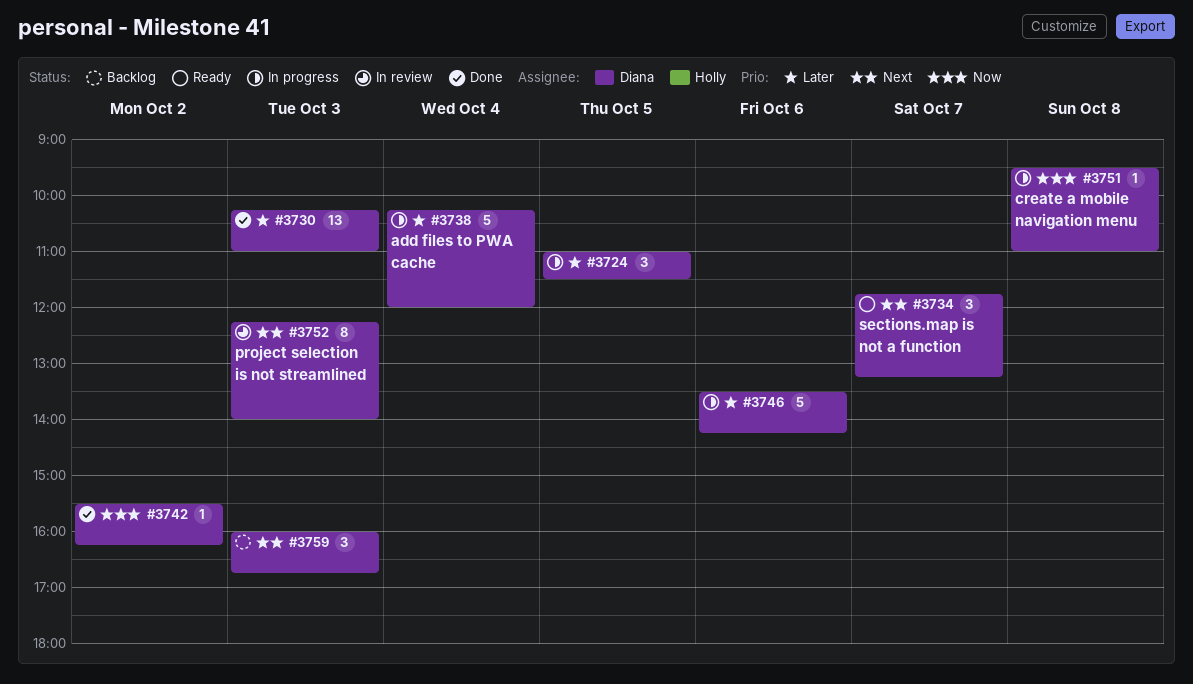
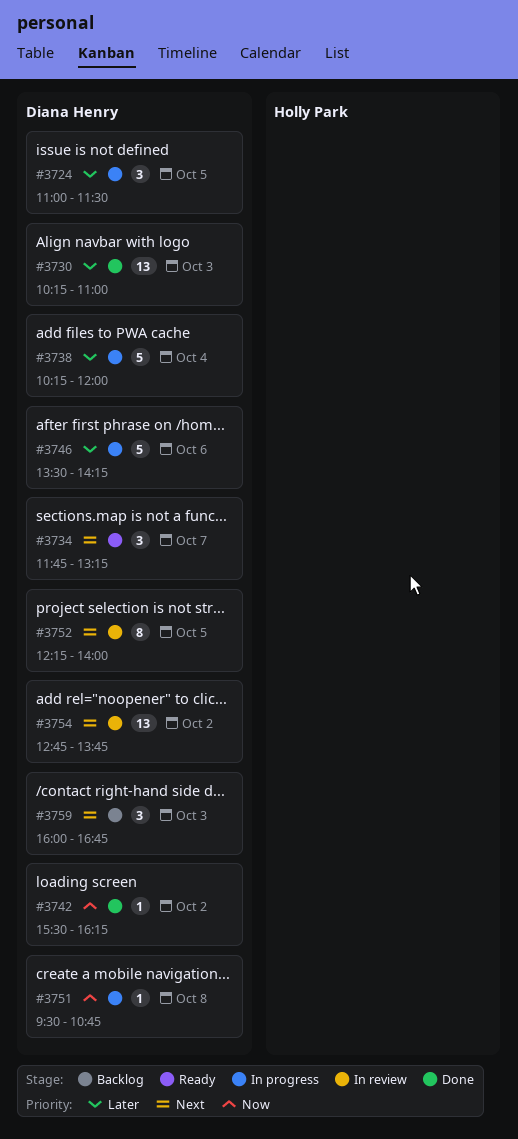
#3751, ends: 11:00 -> 10:45
#3752, day: Oct 3 -> Oct 5
#3754: none -> present

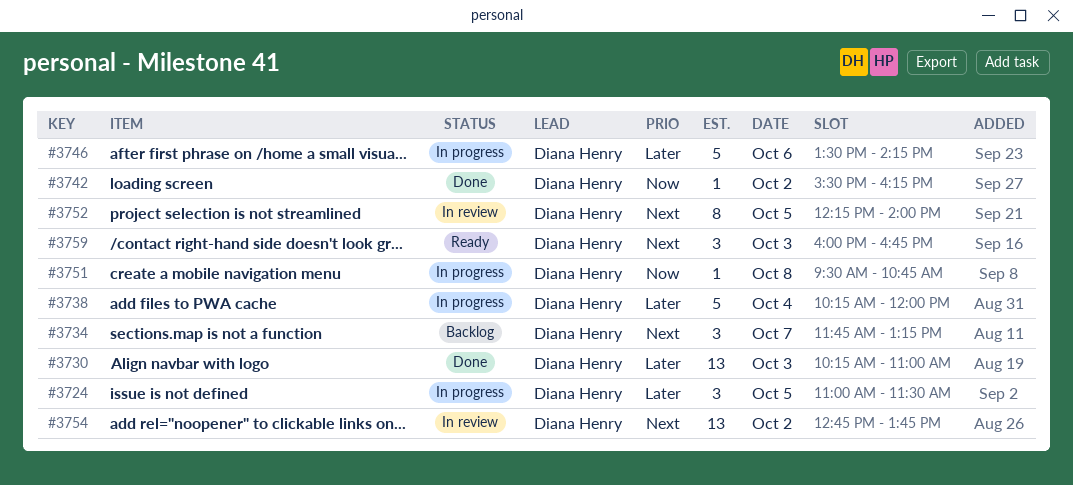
#3734, status: Ready -> Backlog
#3759, status: Backlog -> Ready

